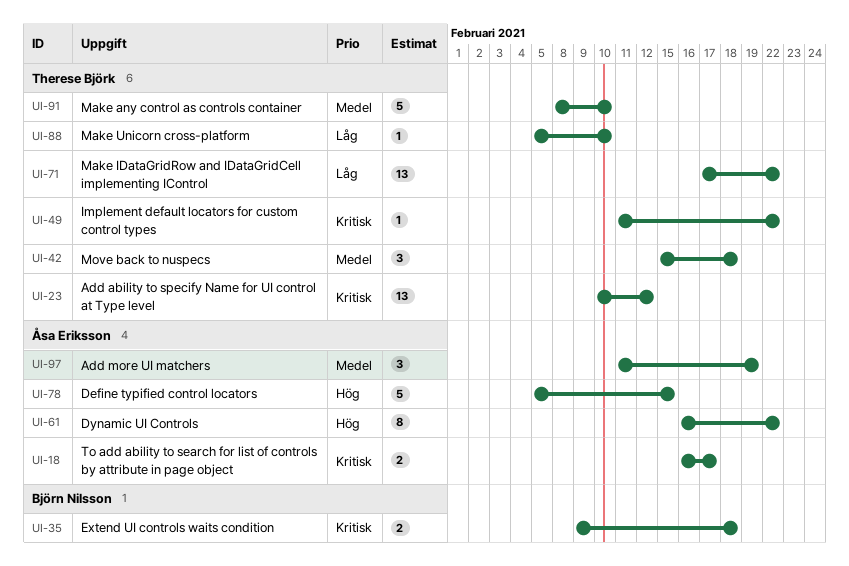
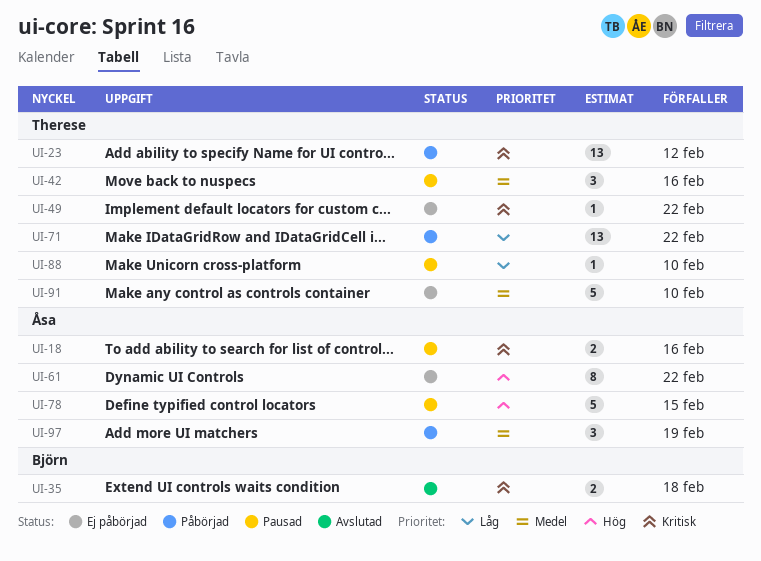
UI-18, due: Feb 17 -> Feb 16
UI-42, due: Feb 18 -> Feb 16

